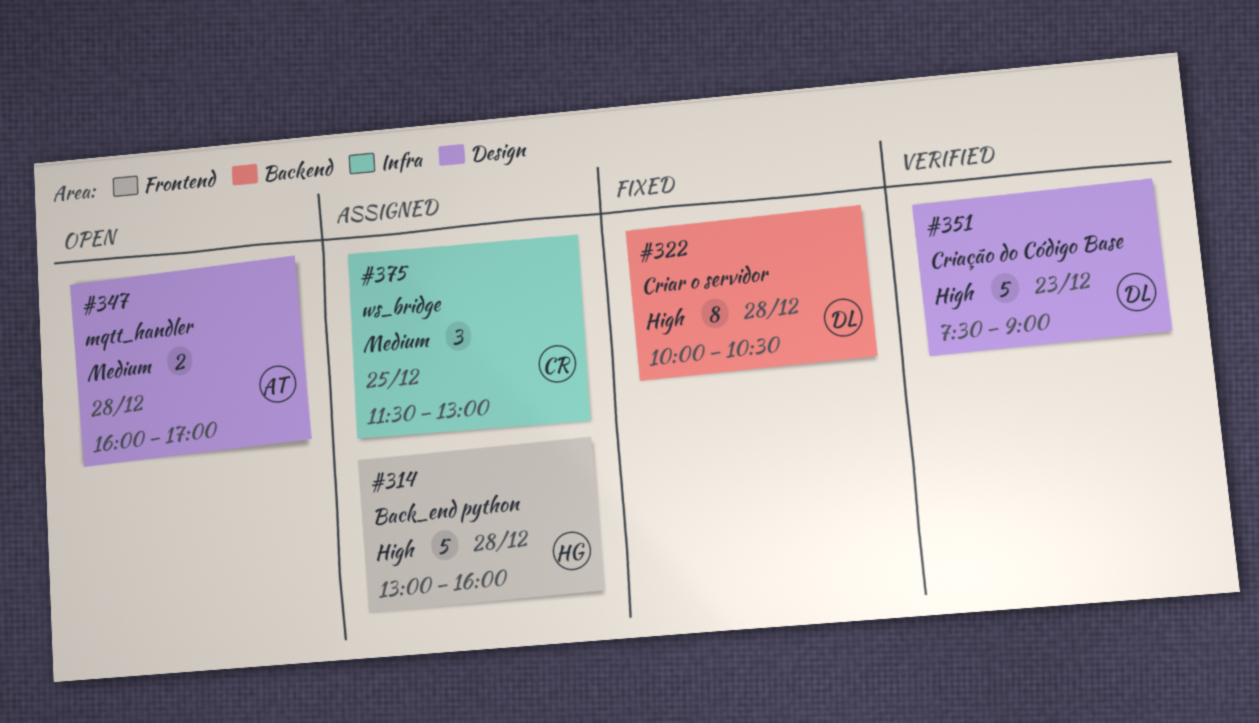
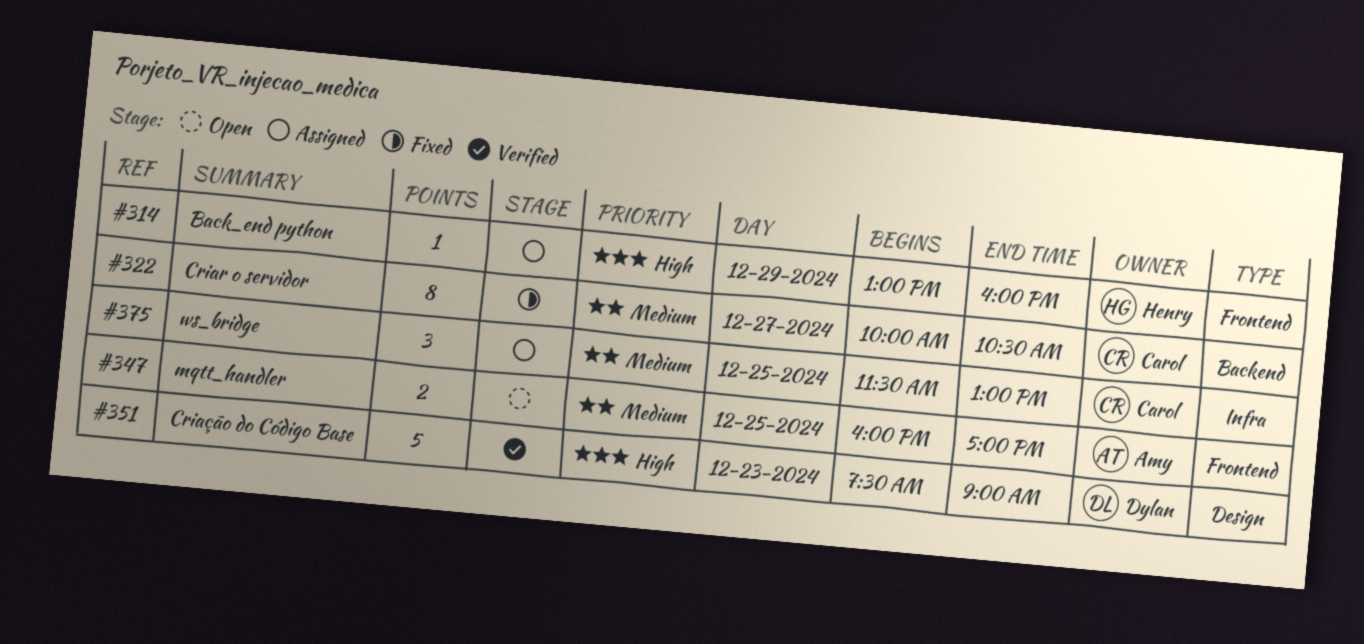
#314, estimate: 5 -> 1
#314, day: Dec 28 -> Dec 29
#322, owner: Dylan -> Carol
#322, priority: High -> Medium
#322, day: Dec 28 -> Dec 27
#347, label: Design -> Frontend
#347, day: Dec 28 -> Dec 25

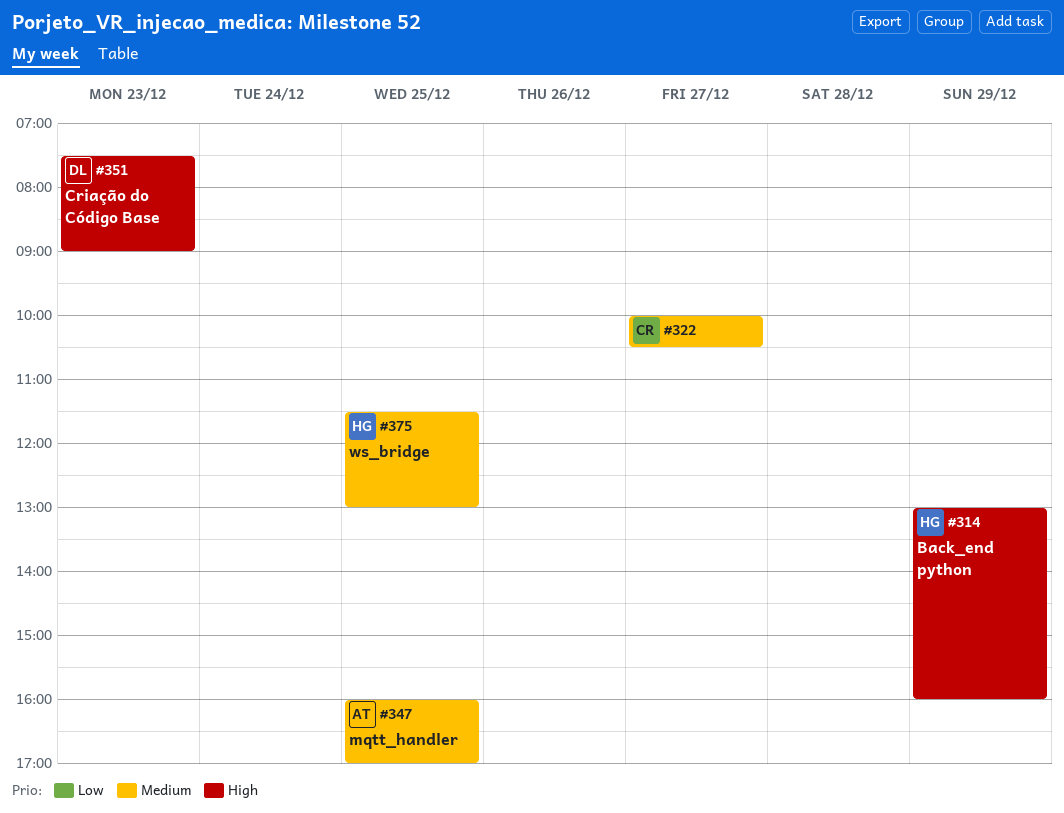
#375, owner: Carol -> Henry

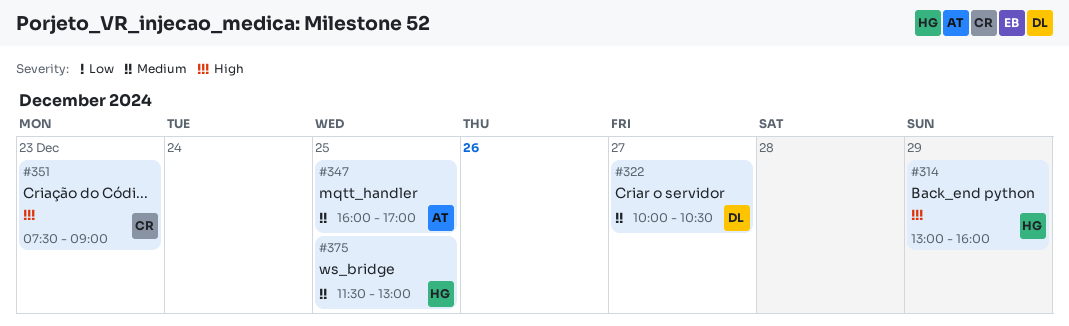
#322, owner: CR -> DL
#351, owner: DL -> CR

